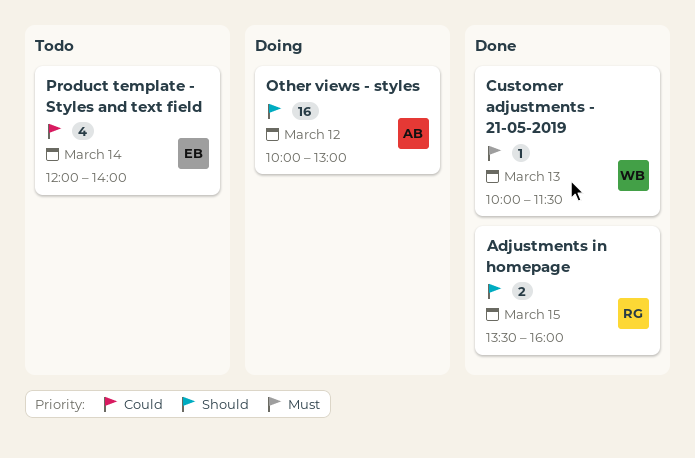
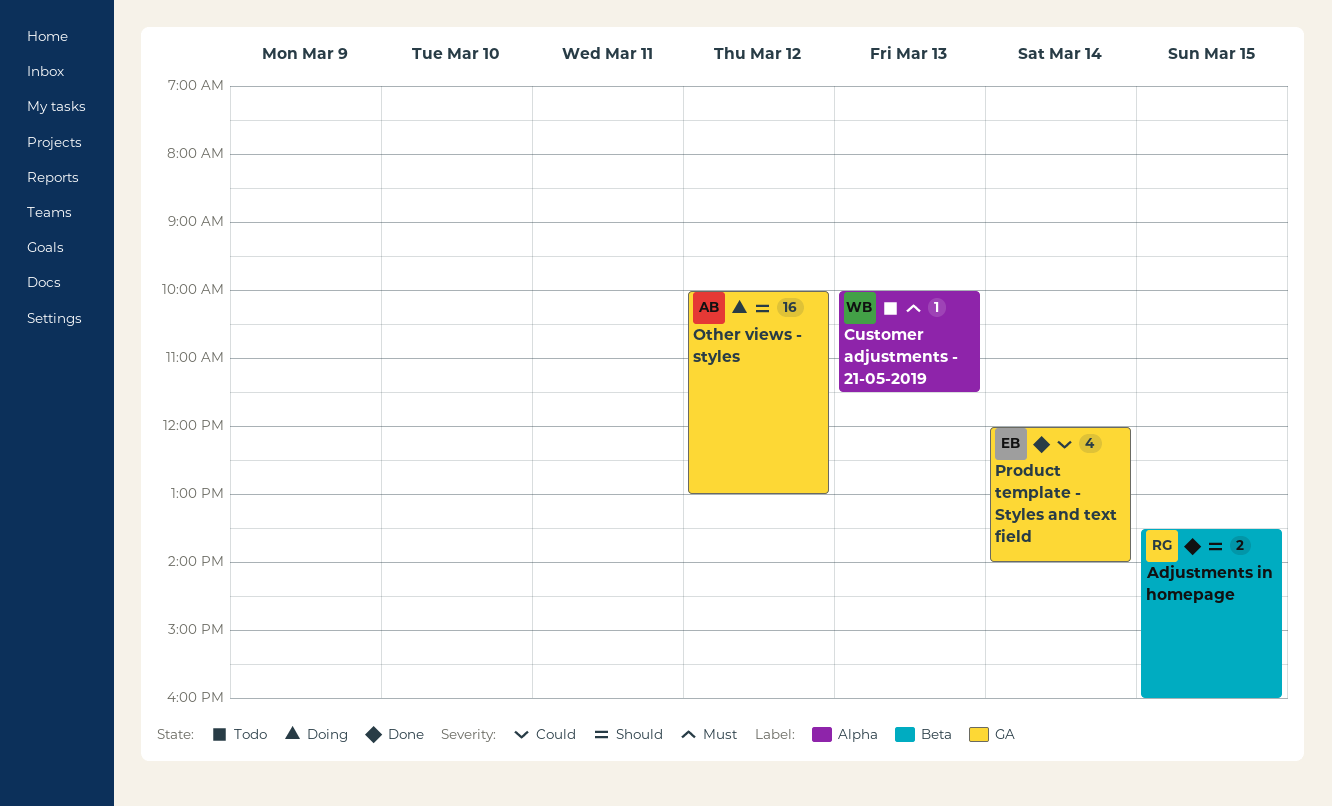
Customer adjustments - 21-05-2019, status: Done -> Todo
Product template - Styles and text field, status: Todo -> Done

